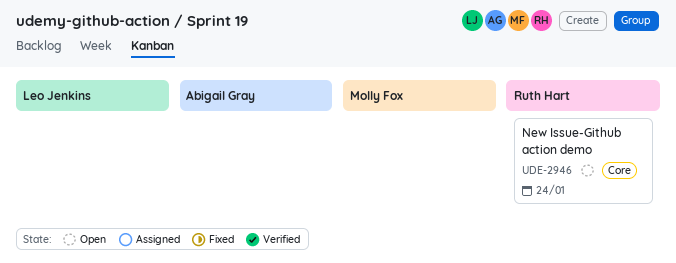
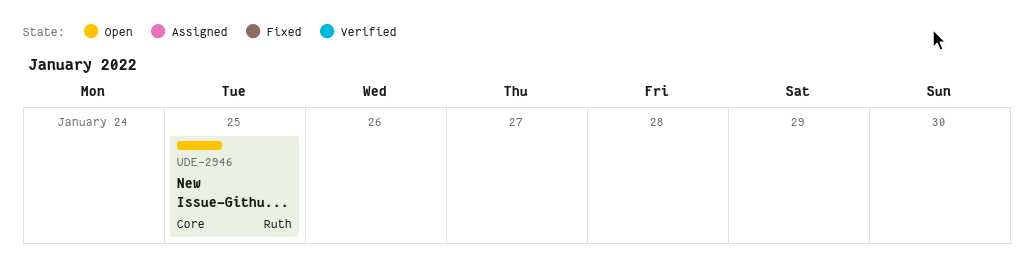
UDE-2946, day: Jan 24 -> Jan 25

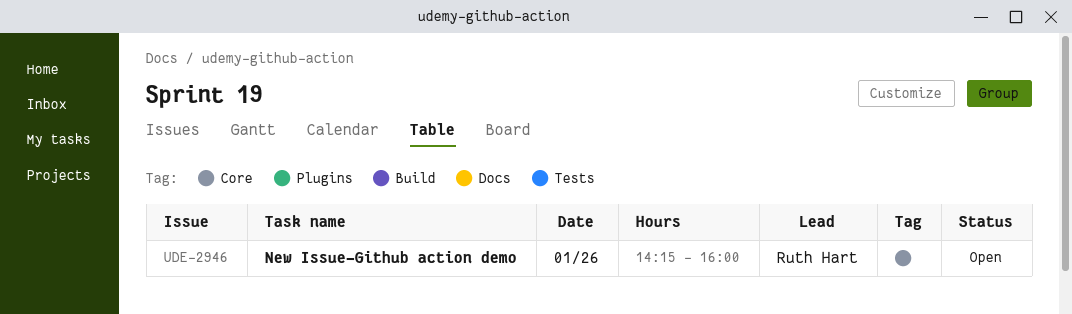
UDE-2946, day: Jan 25 -> Jan 26

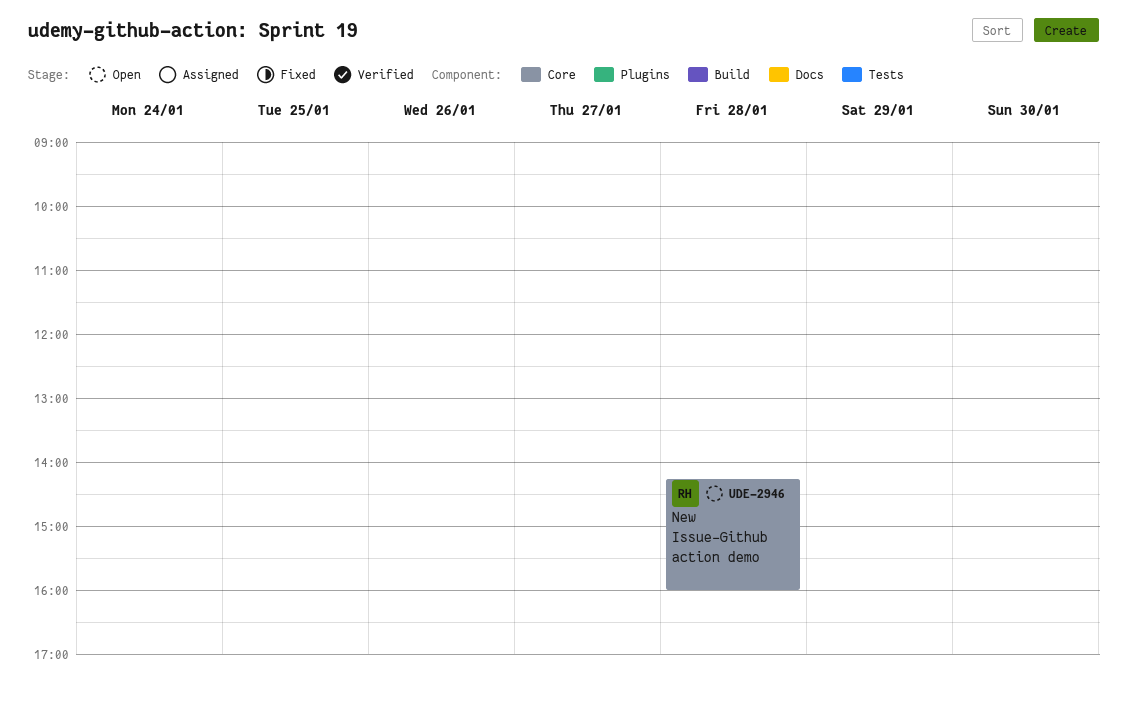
UDE-2946, day: Jan 26 -> Jan 28

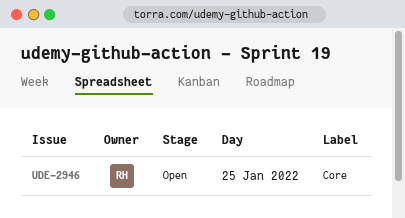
UDE-2946, day: Jan 28 -> Jan 25

